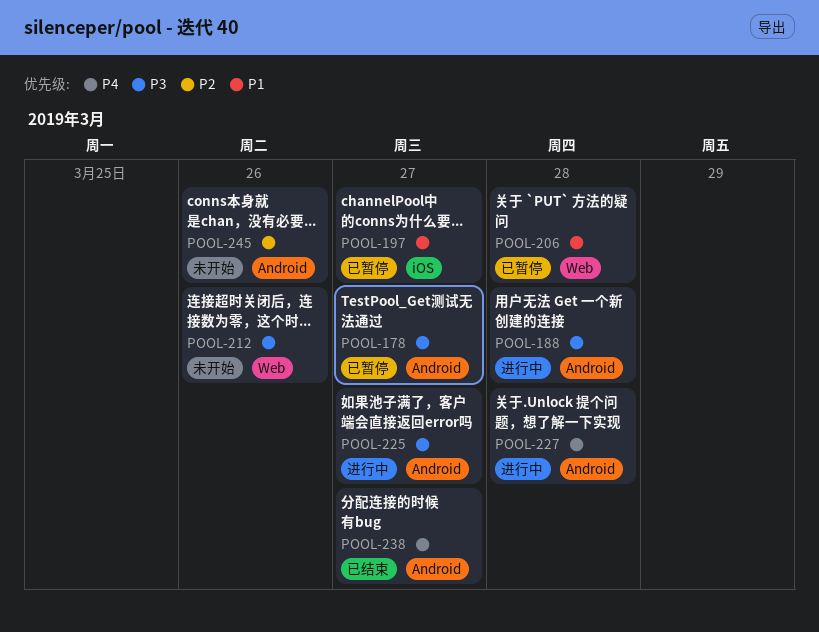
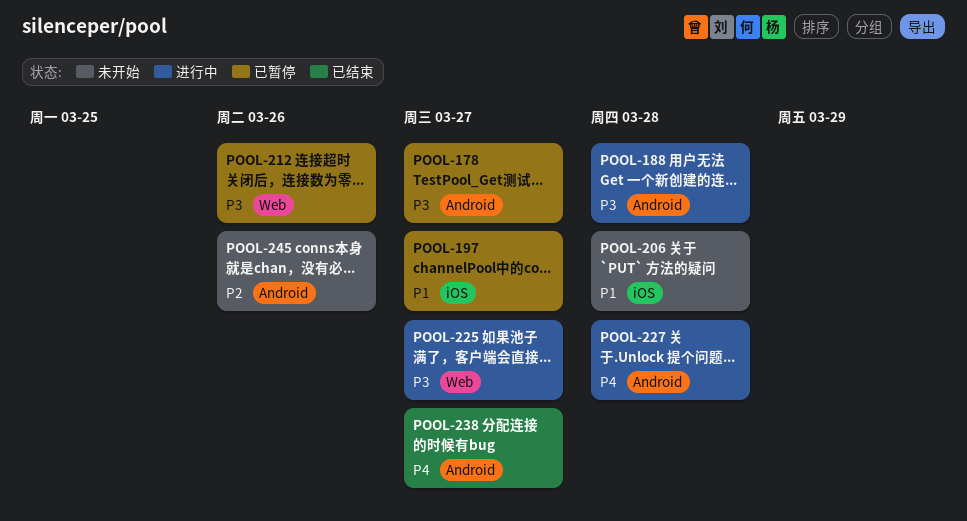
POOL-206, status: 已暂停 -> 未开始
POOL-206, label: Web -> iOS
POOL-212, status: 未开始 -> 已暂停
POOL-225, label: Android -> Web

